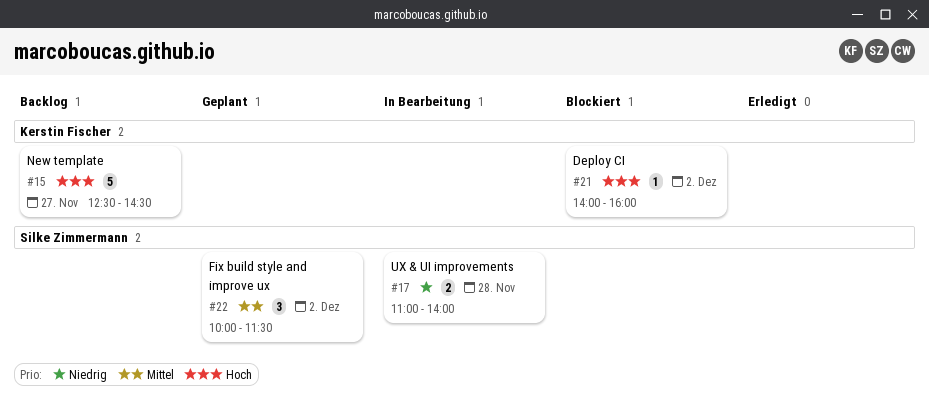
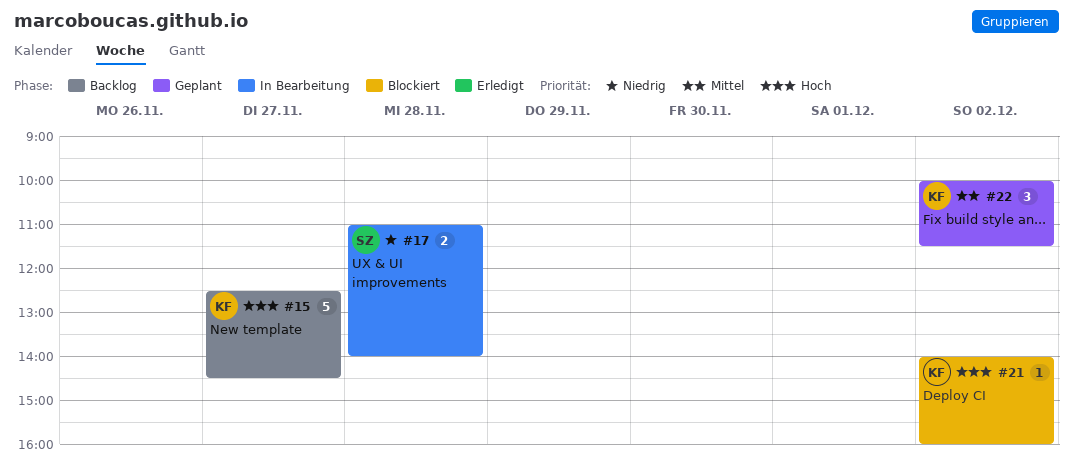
#22, owner: Silke Zimmermann -> Kerstin Fischer

